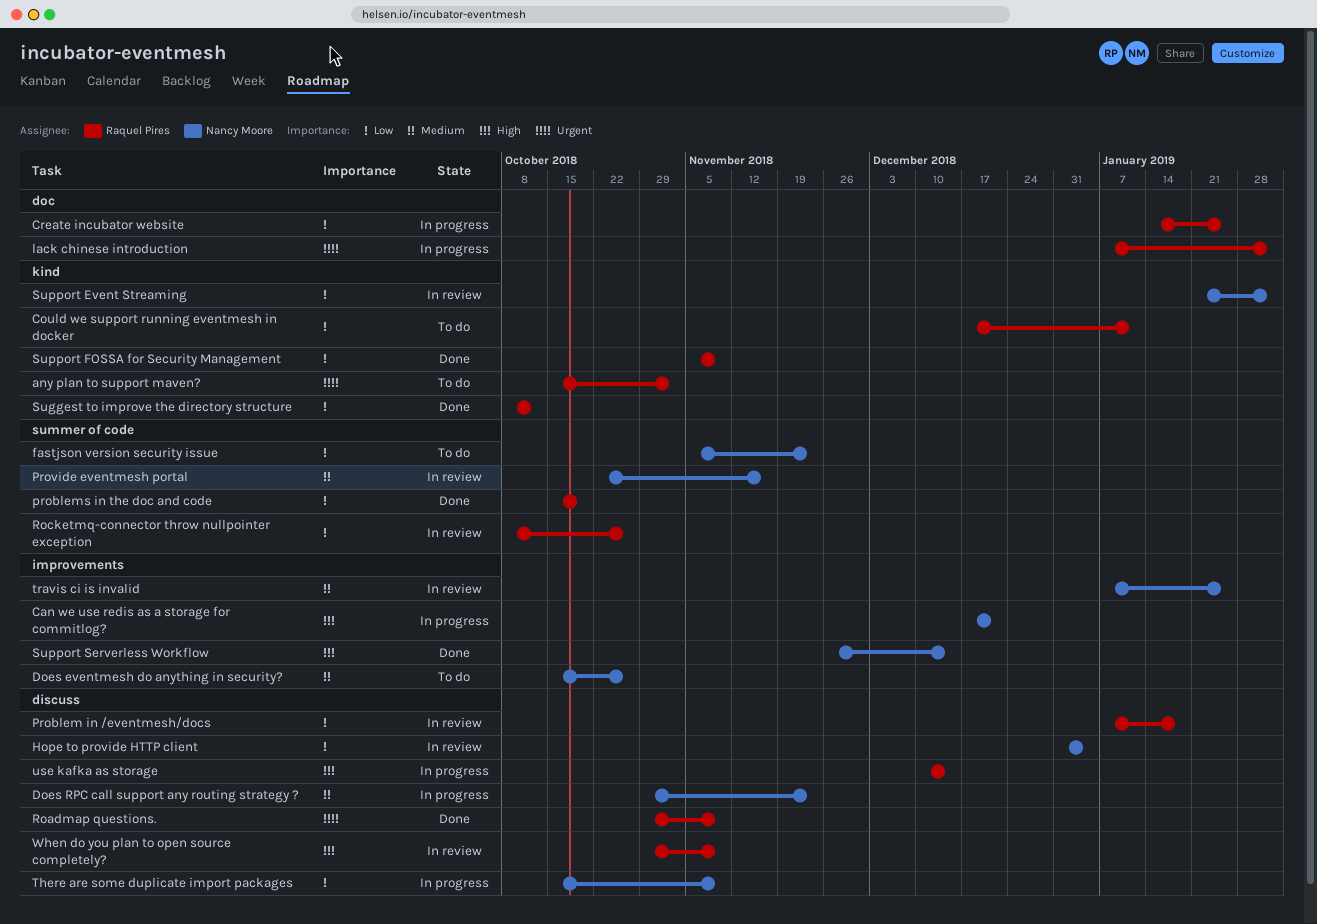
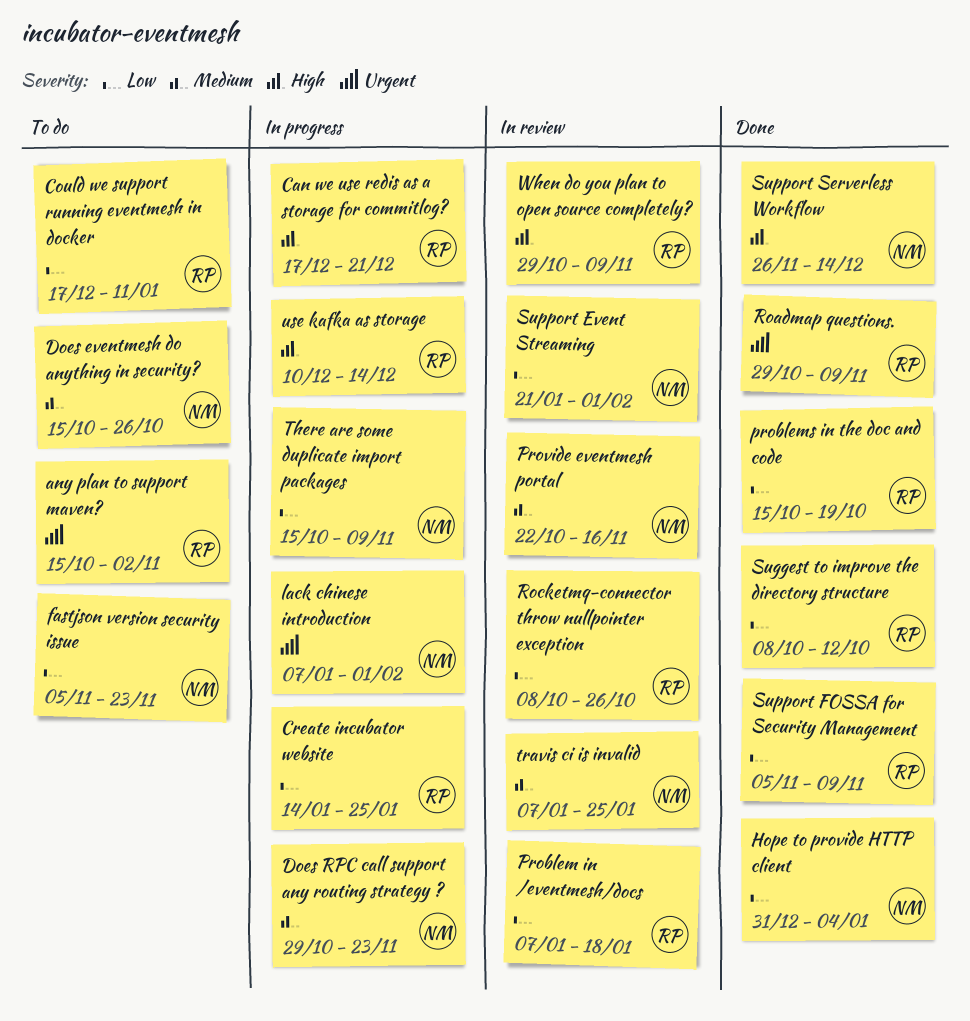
Can we use redis as a storage for commitlog?, owner: Nancy Moore -> Raquel Pires
Hope to provide HTTP client, status: In review -> Done
lack chinese introduction, owner: Raquel Pires -> Nancy Moore

